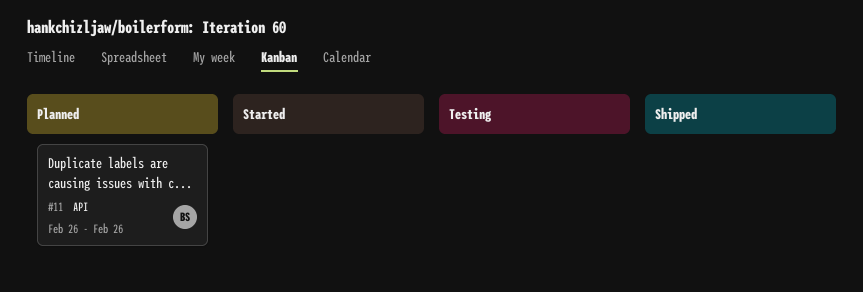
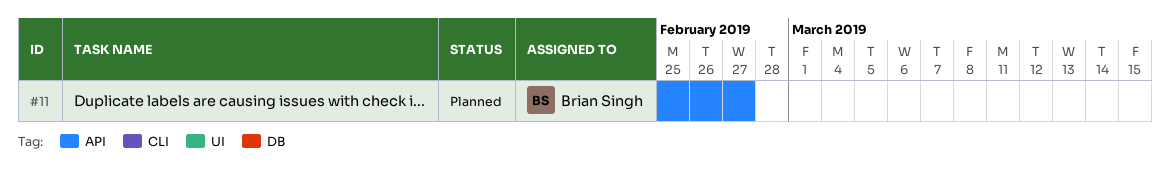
#11, start: Feb 26 -> Feb 25
#11, due: Feb 26 -> Feb 27

